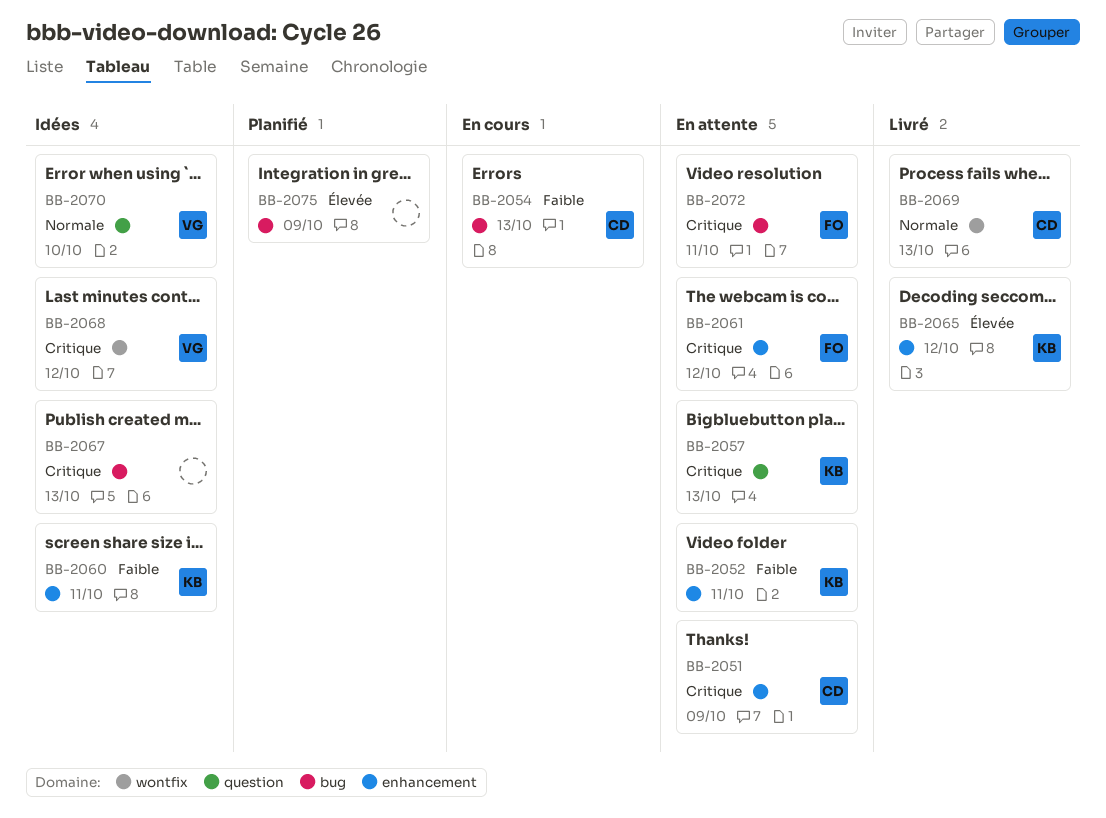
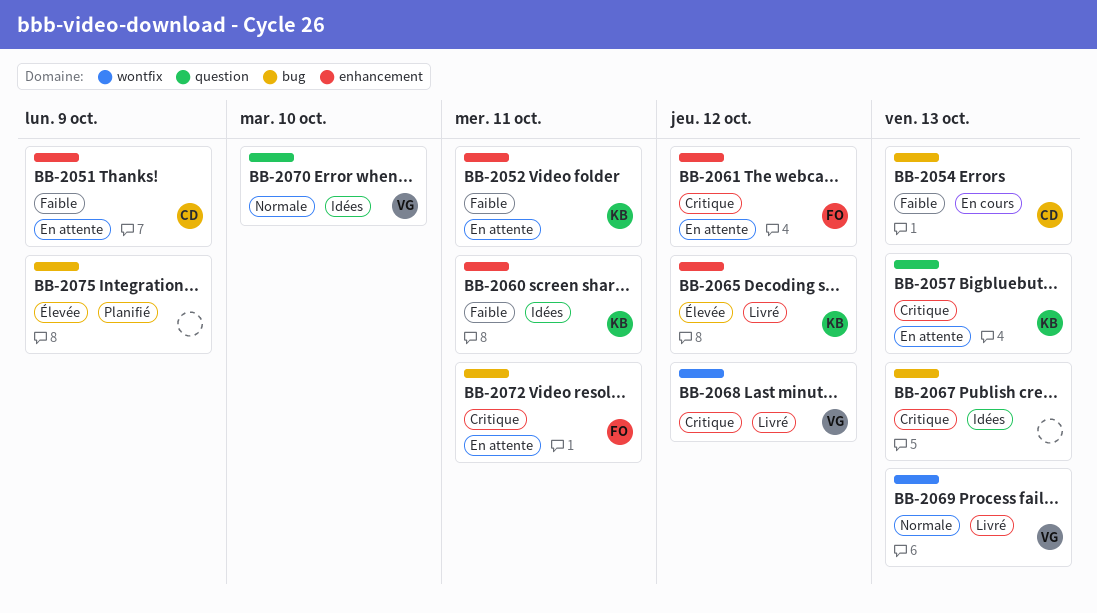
BB-2051, priority: Critique -> Faible
BB-2068, status: Idées -> Livré
BB-2069, owner: CD -> VG

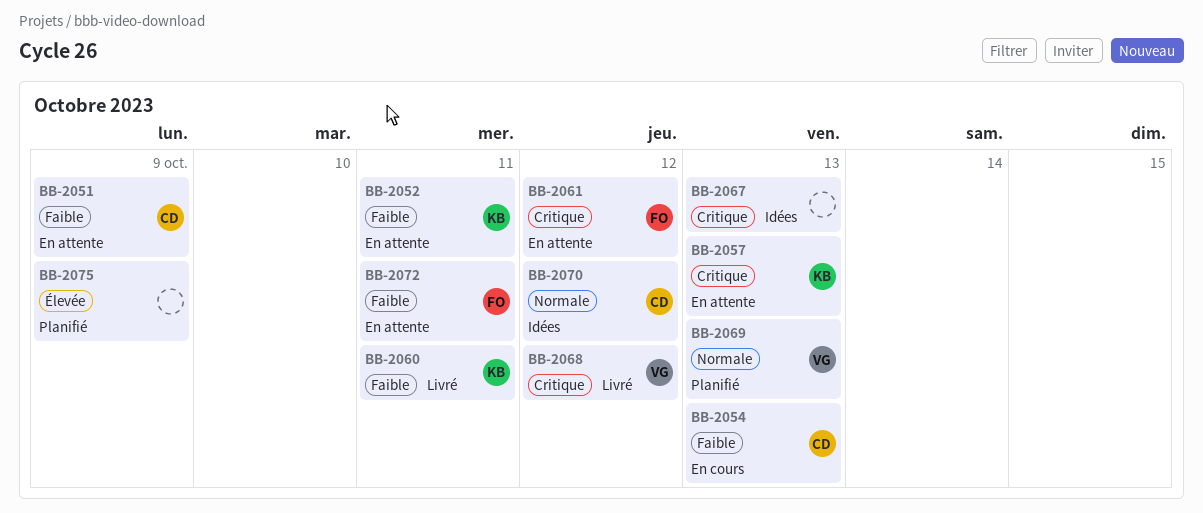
BB-2060, status: Idées -> Livré
BB-2065: present -> none
BB-2069, status: Livré -> Planifié
BB-2070, owner: VG -> CD
BB-2070, due: Oct 10 -> Oct 12
BB-2072, priority: Critique -> Faible

